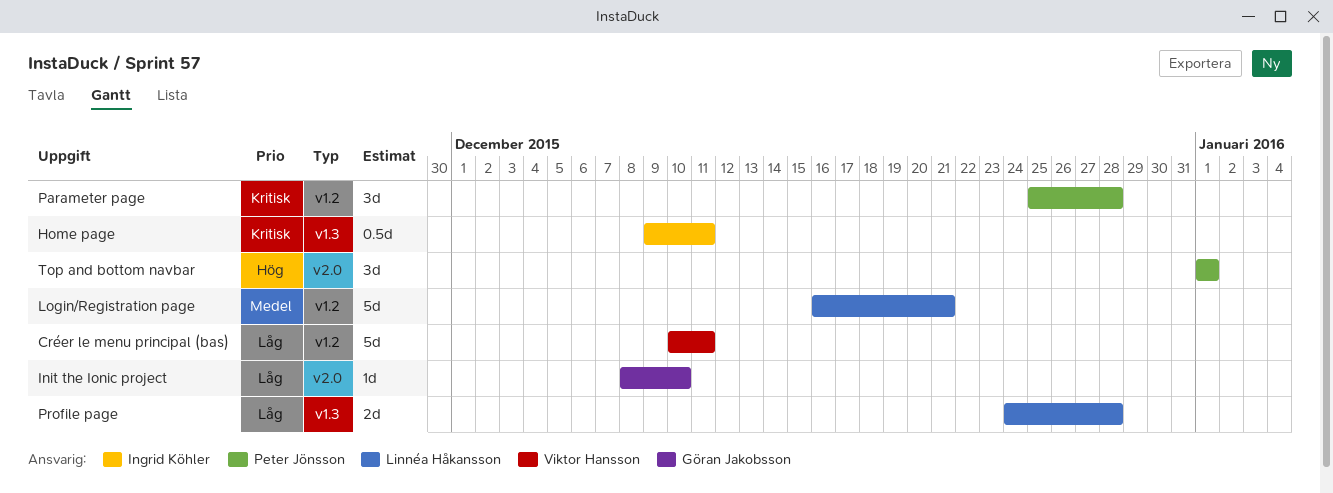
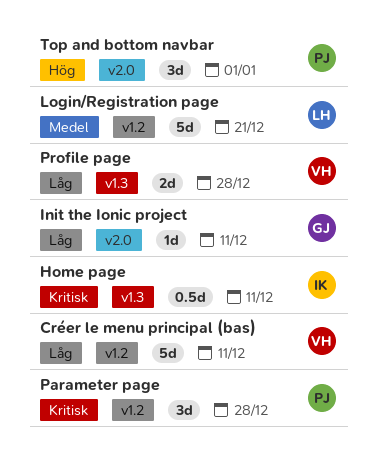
Init the Ionic project, due: Dec 10 -> Dec 11
Profile page, owner: Linnéa Håkansson -> Viktor Hansson

